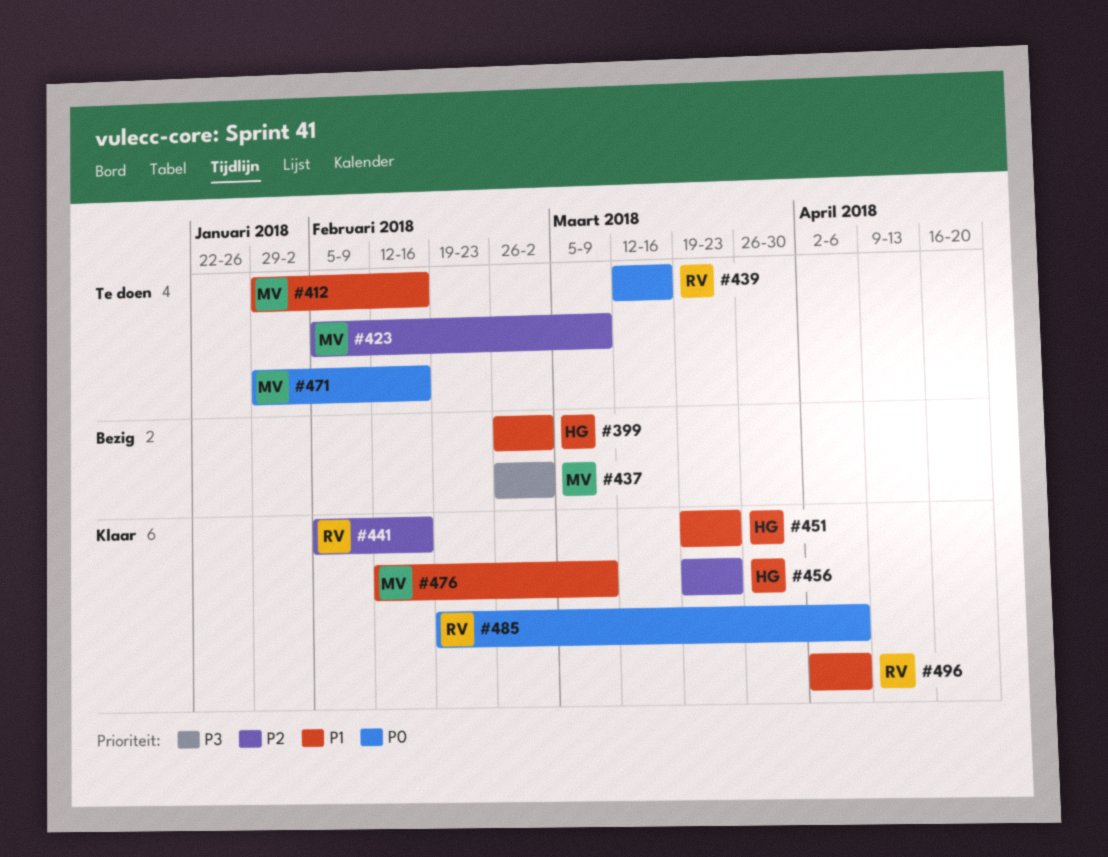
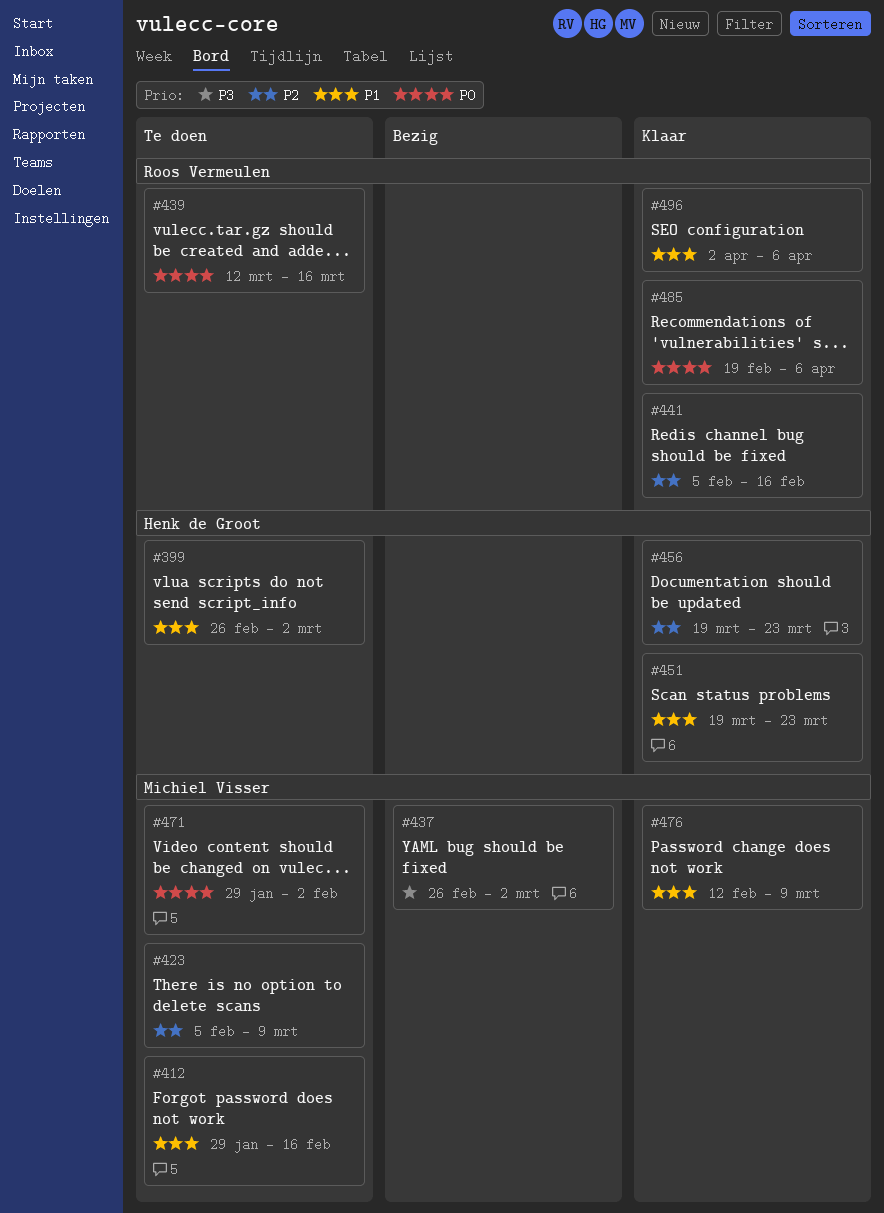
#399, status: Bezig -> Te doen
#471, due: Feb 16 -> Feb 2

